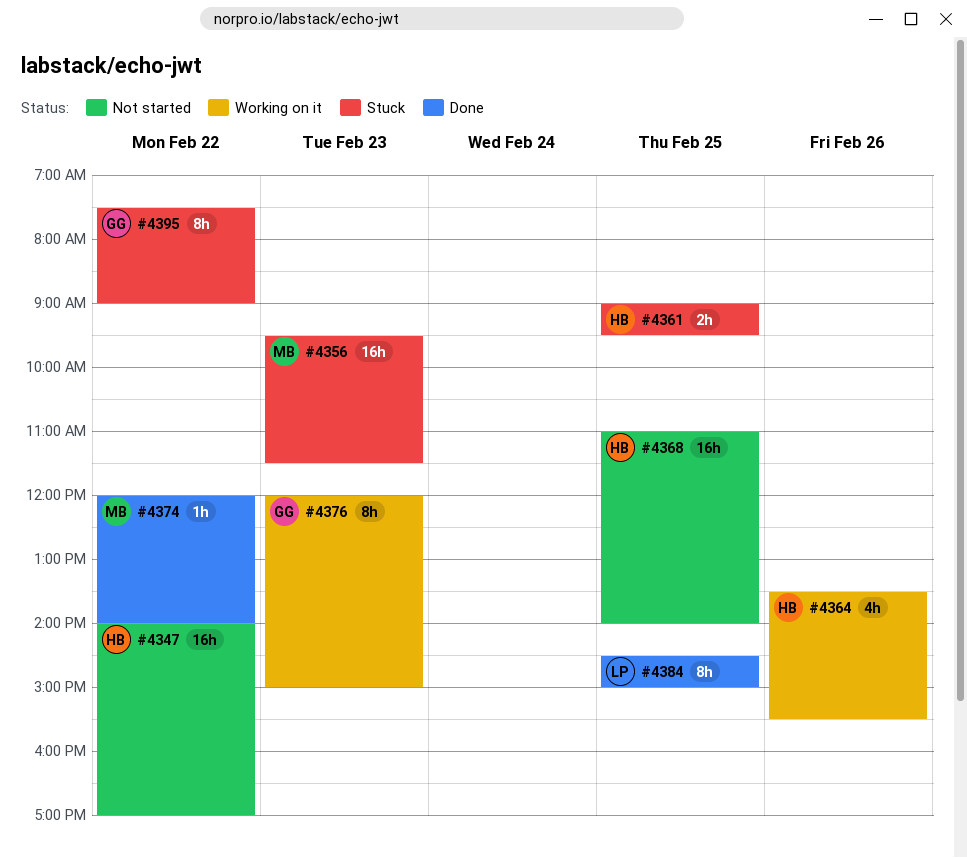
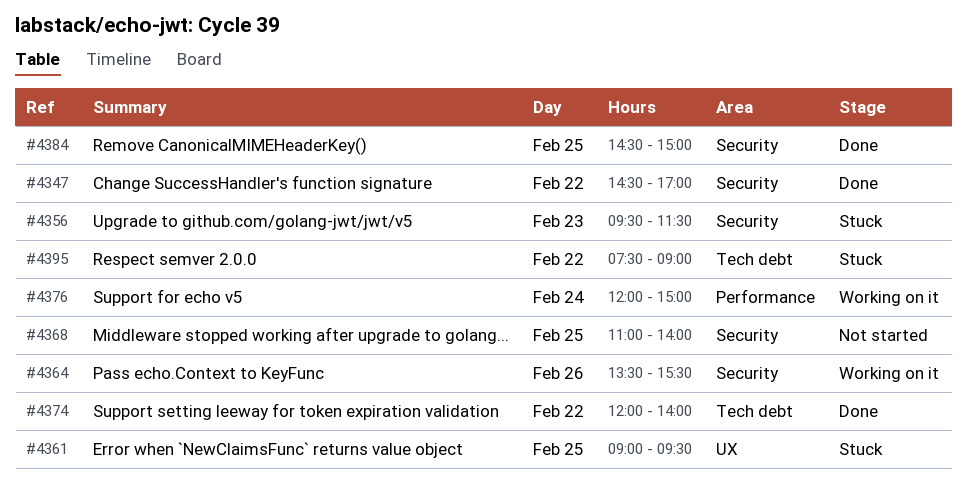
#4347, status: Not started -> Done
#4347, begins: 14:00 -> 14:30
#4376, day: Feb 23 -> Feb 24

